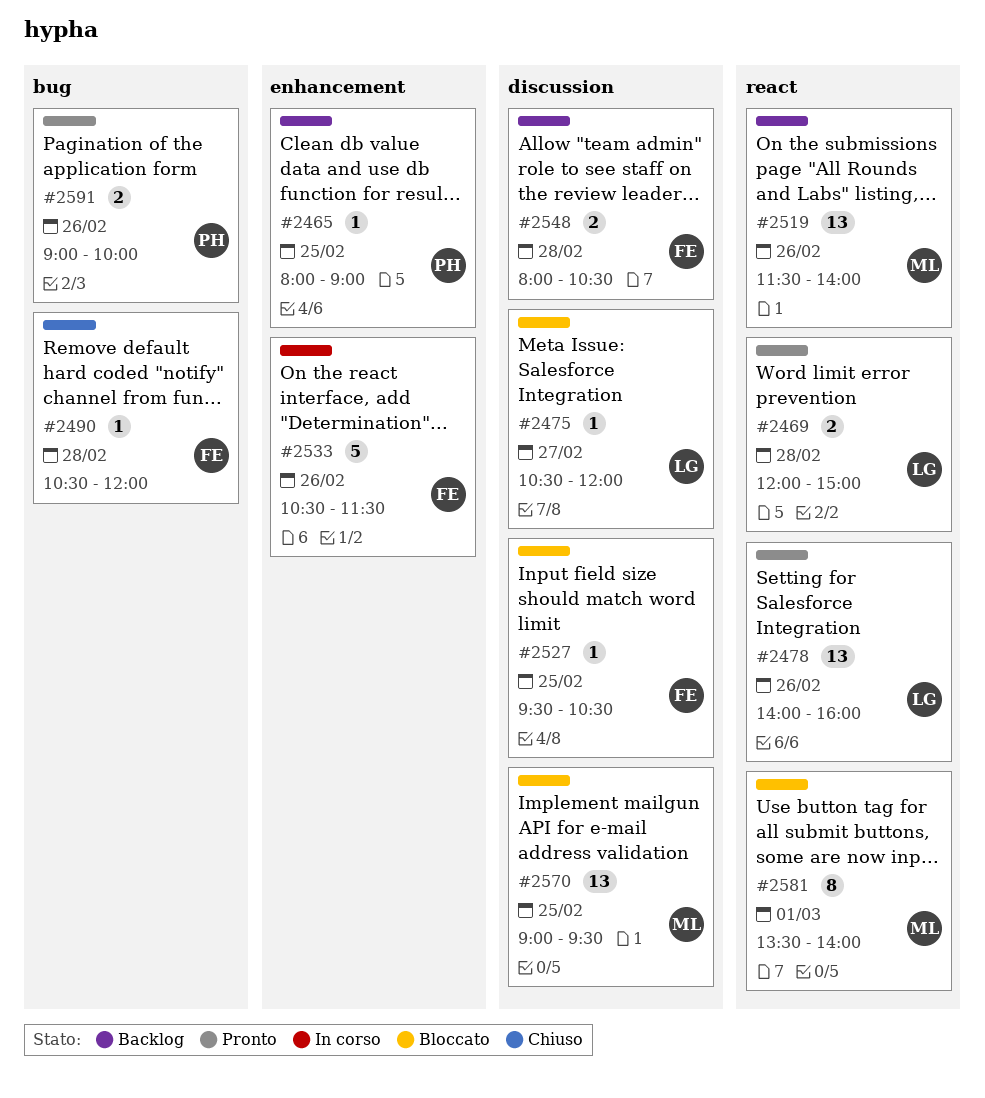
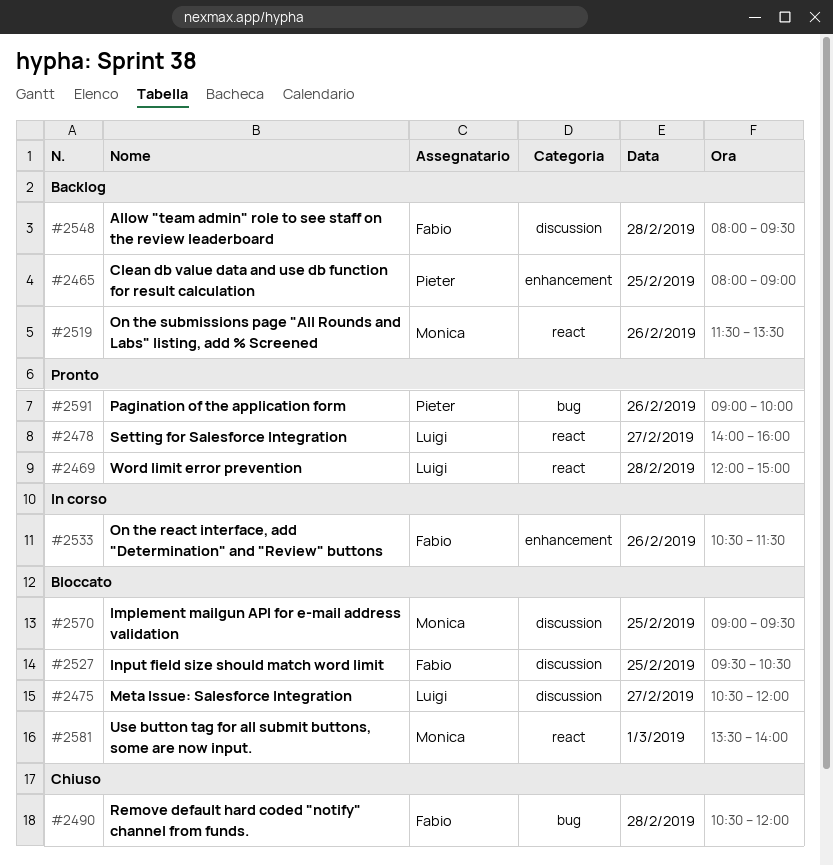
#2478, day: Feb 26 -> Feb 27
#2519, ends: 14:00 -> 13:30
#2548, ends: 10:30 -> 09:30

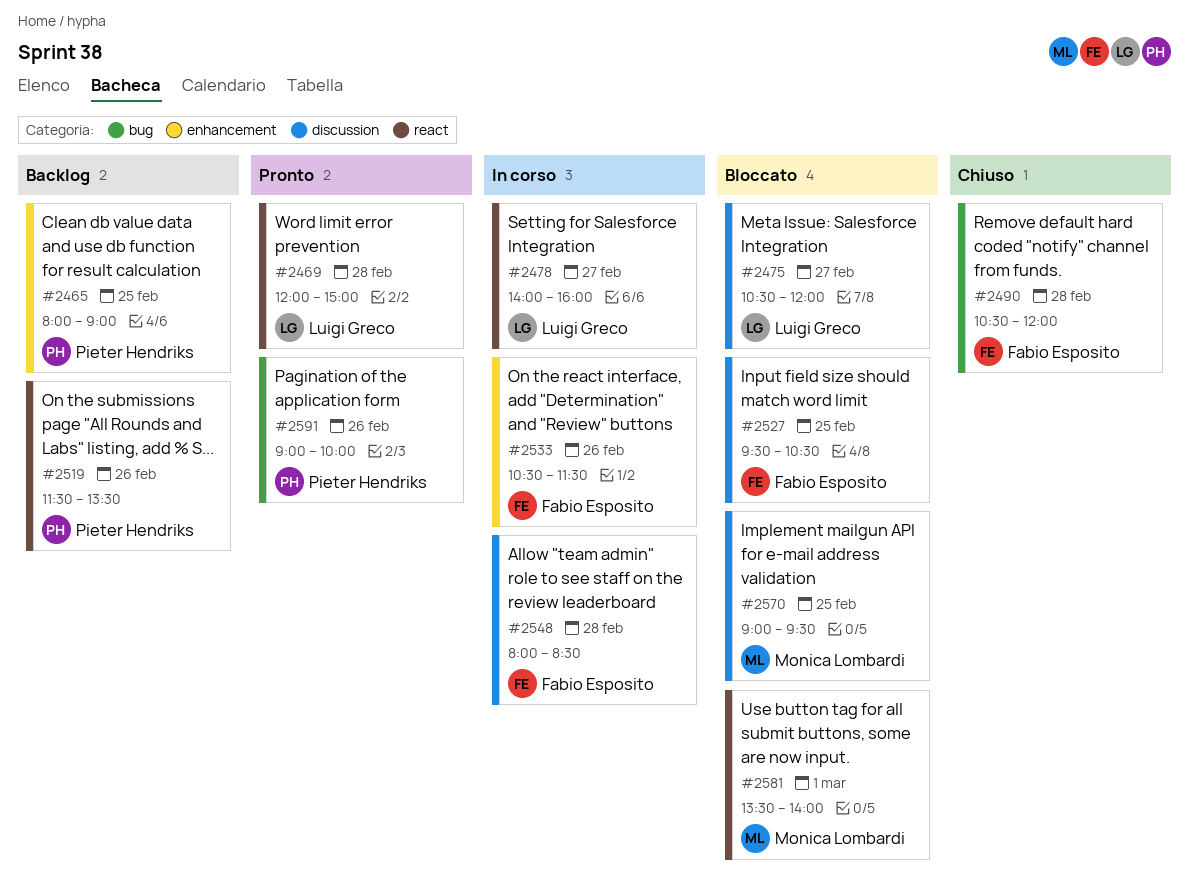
#2478, status: Pronto -> In corso
#2519, owner: Monica Lombardi -> Pieter Hendriks
#2548, status: Backlog -> In corso
#2548, ends: 09:30 -> 08:30

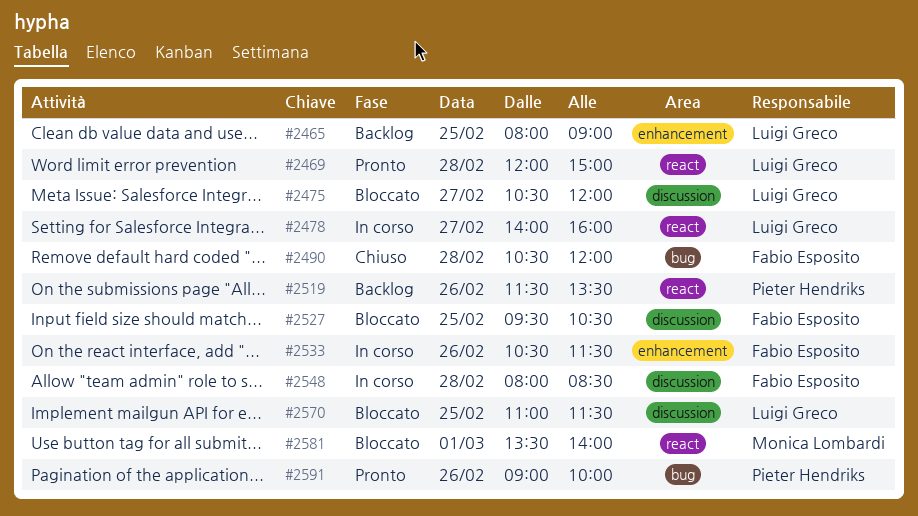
#2465, owner: Pieter Hendriks -> Luigi Greco
#2570, owner: Monica Lombardi -> Luigi Greco
#2570, begins: 09:00 -> 11:00
#2570, ends: 09:30 -> 11:30

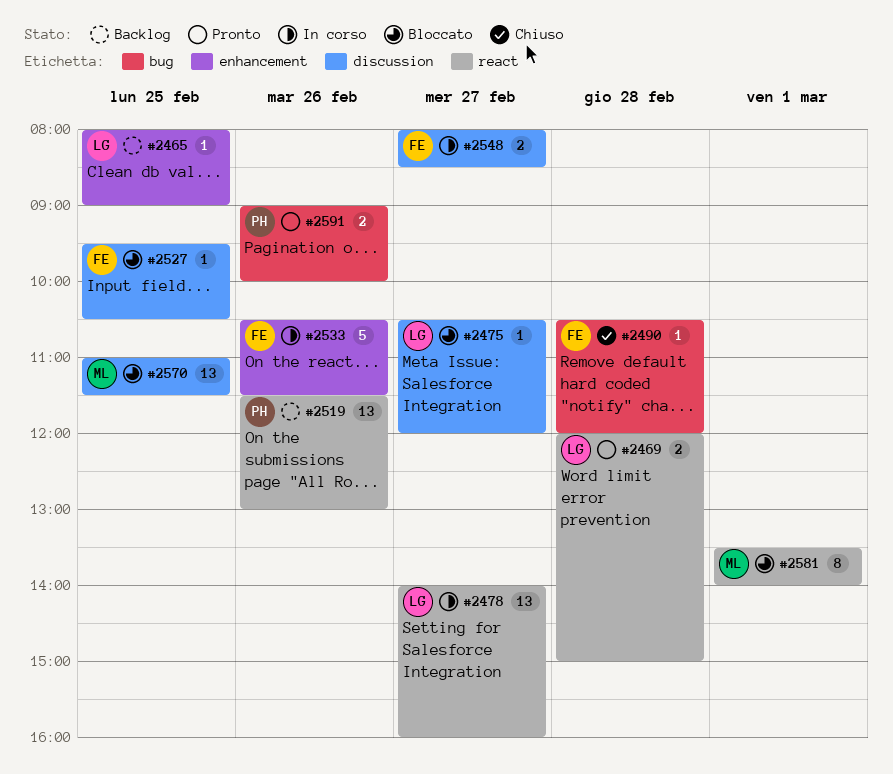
#2519, ends: 13:30 -> 13:00
#2548, day: Feb 28 -> Feb 27
#2570, owner: Luigi Greco -> Monica Lombardi

